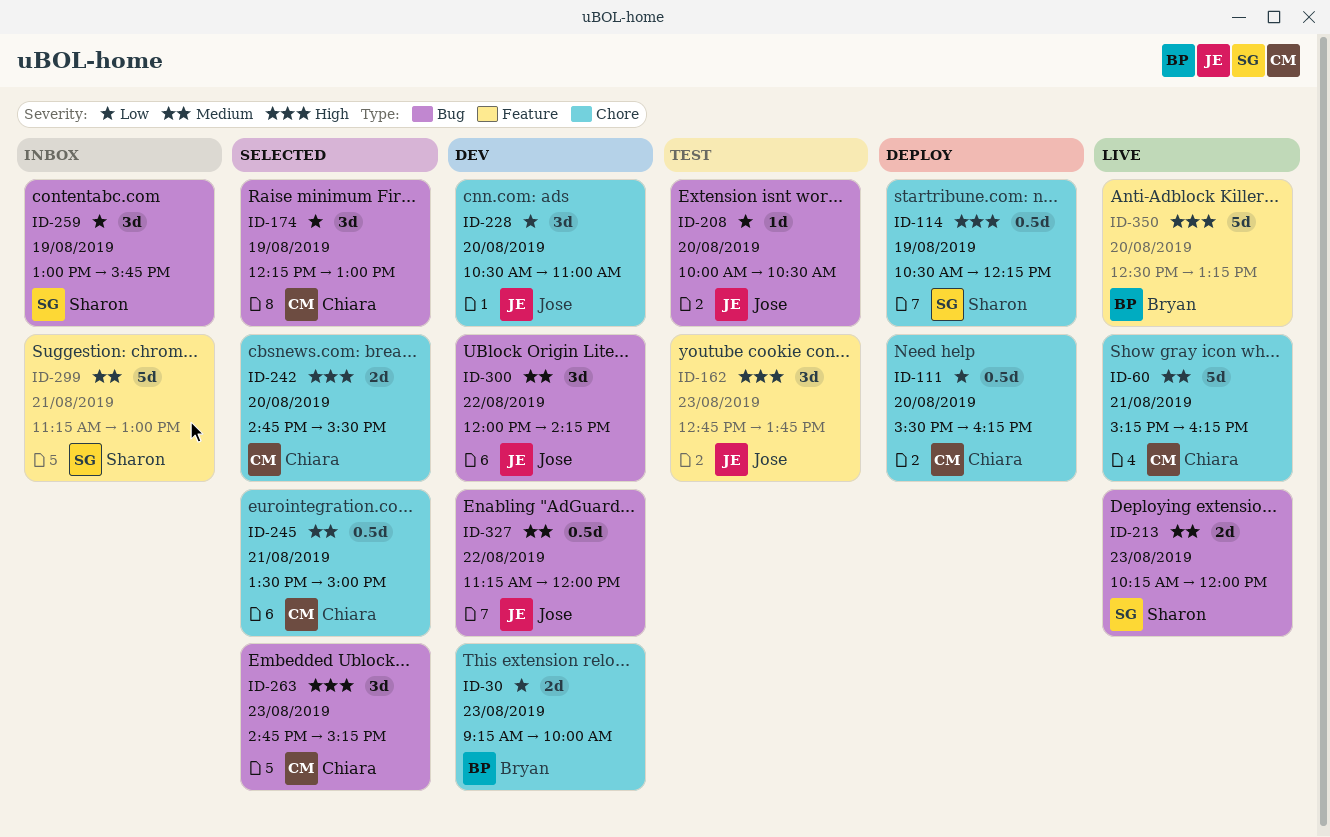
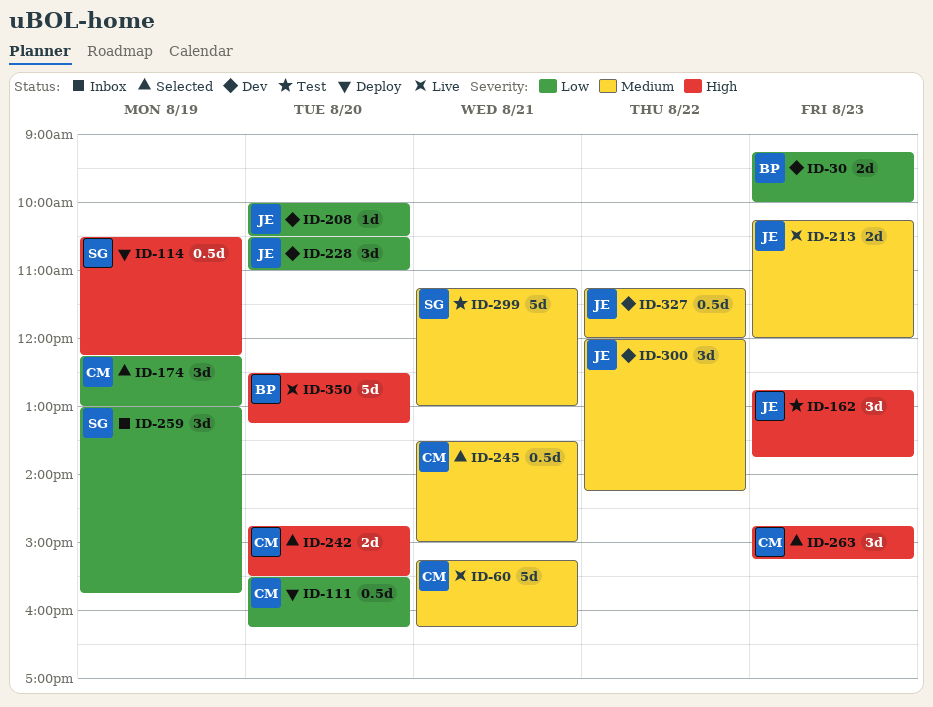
ID-208, status: Test -> Dev
ID-213, owner: Sharon -> Jose
ID-299, status: Inbox -> Test

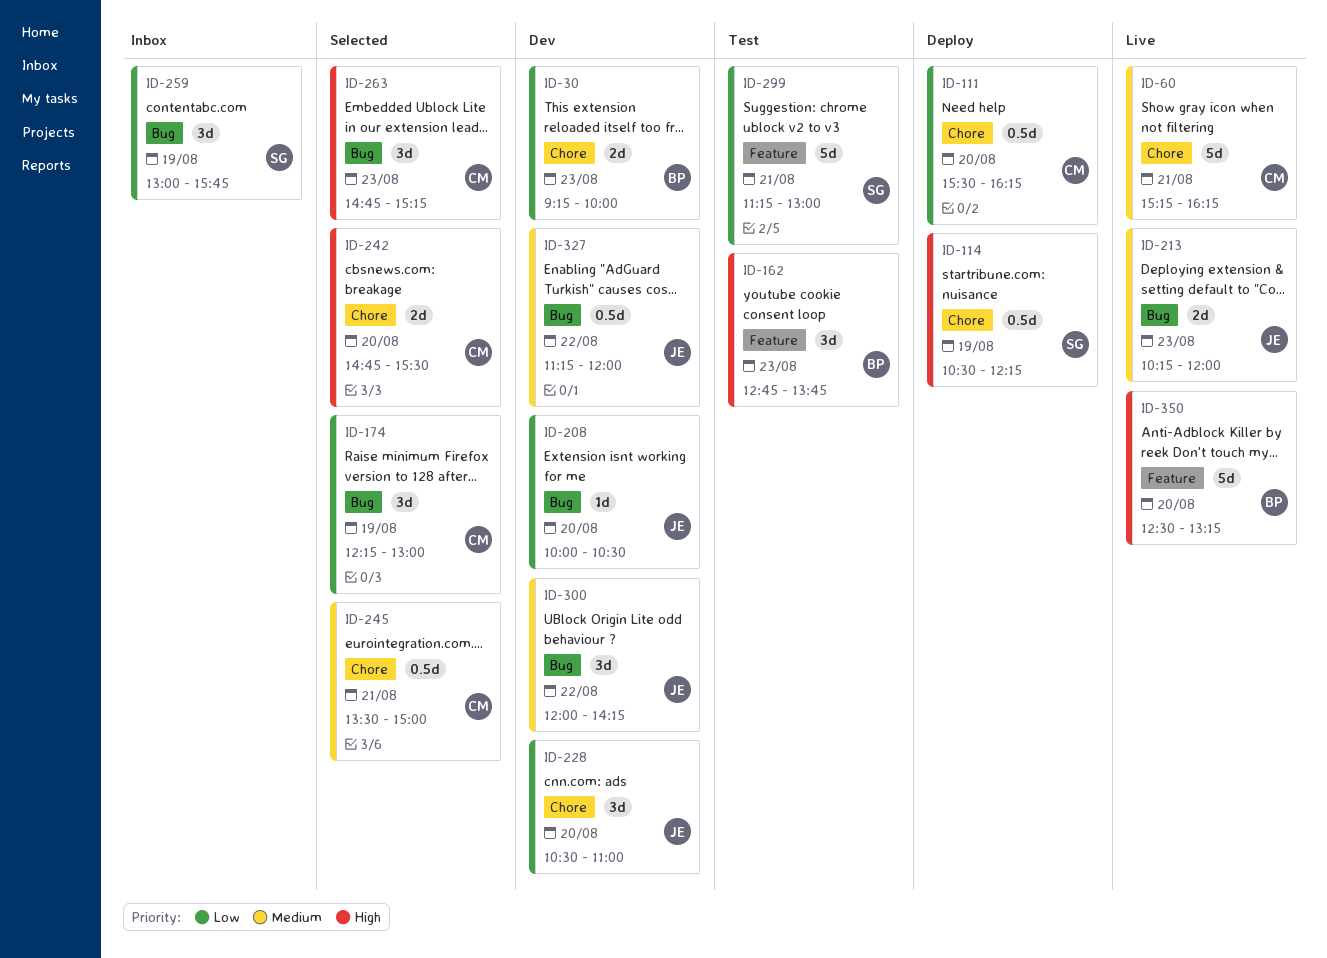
ID-162, owner: JE -> BP
ID-299, priority: Medium -> Low

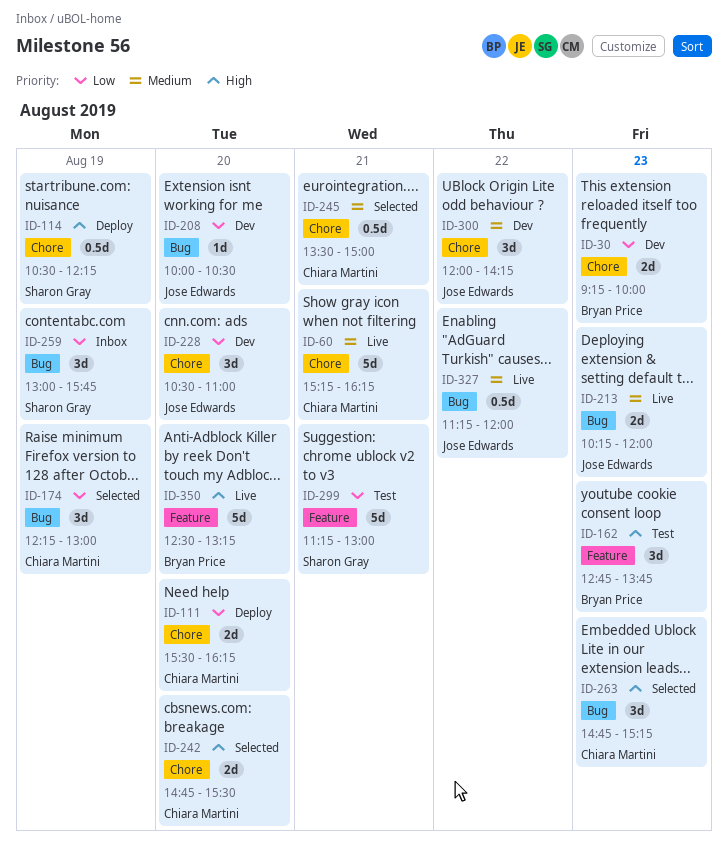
ID-111, estimate: 0.5d -> 2d
ID-300, label: Bug -> Chore
ID-327, status: Dev -> Live

